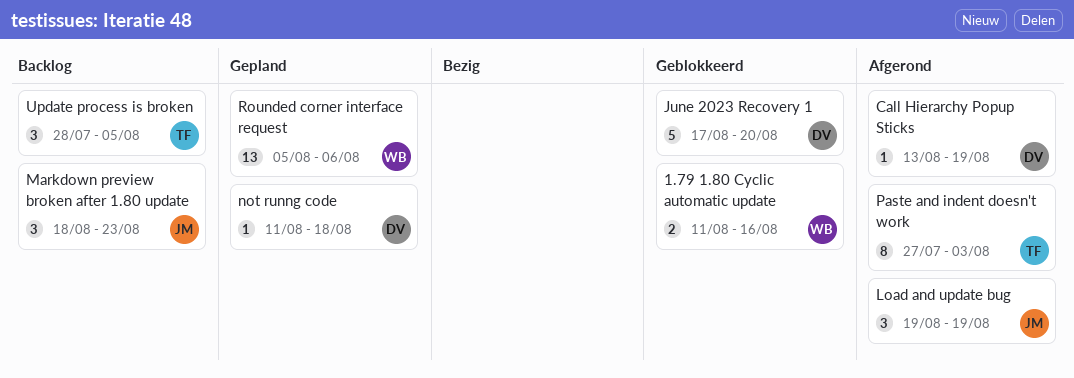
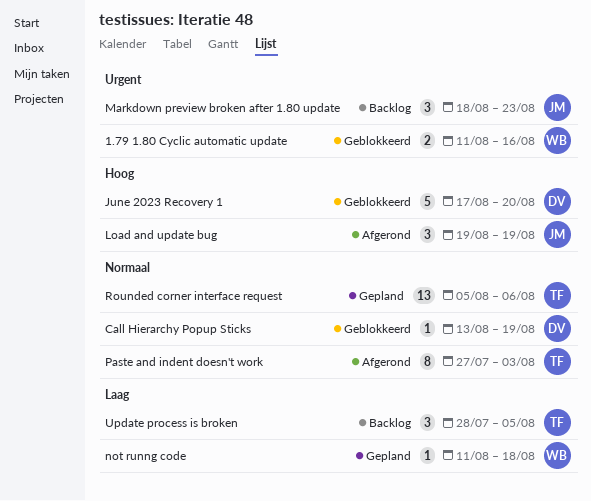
Call Hierarchy Popup Sticks, status: Afgerond -> Geblokkeerd
not runng code, owner: DV -> WB
Rounded corner interface request, owner: WB -> TF

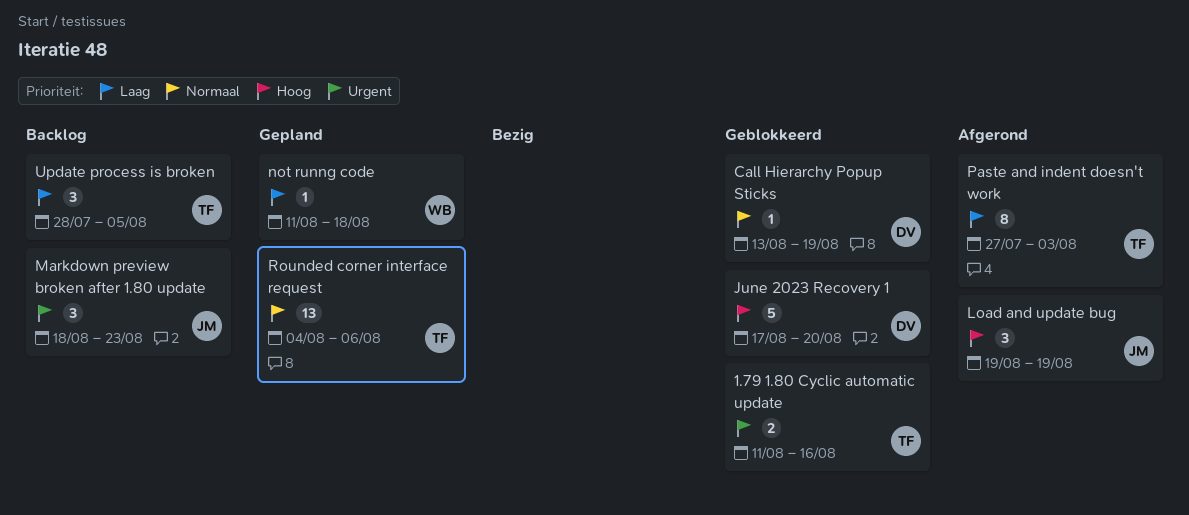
1.79 1.80 Cyclic automatic update, owner: WB -> TF
Paste and indent doesn't work, priority: Normaal -> Laag
Rounded corner interface request, start: Aug 5 -> Aug 4

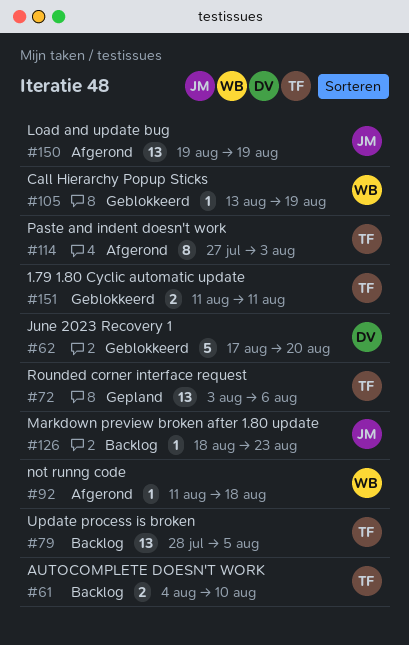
1.79 1.80 Cyclic automatic update, due: Aug 16 -> Aug 11
AUTOCOMPLETE DOESN'T WORK: none -> present
Call Hierarchy Popup Sticks, owner: DV -> WB
Load and update bug, estimate: 3 -> 13
Markdown preview broken after 1.80 update, estimate: 3 -> 1
not runng code, status: Gepland -> Afgerond
Rounded corner interface request, start: Aug 4 -> Aug 3
Update process is broken, estimate: 3 -> 13

